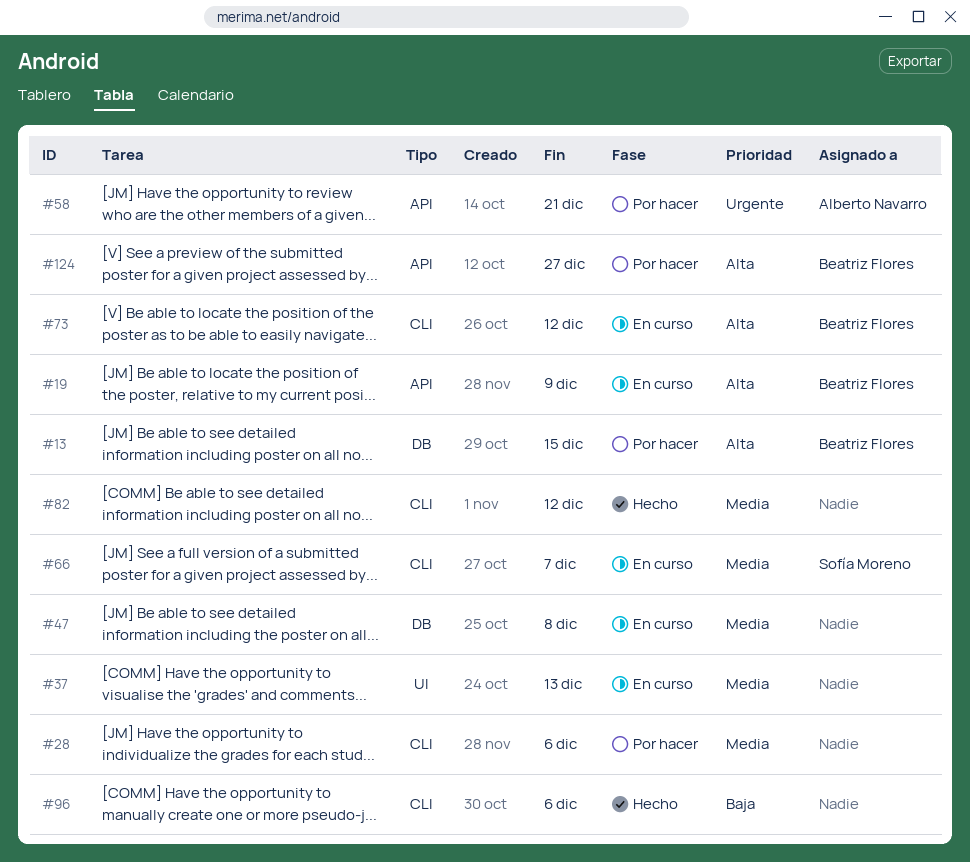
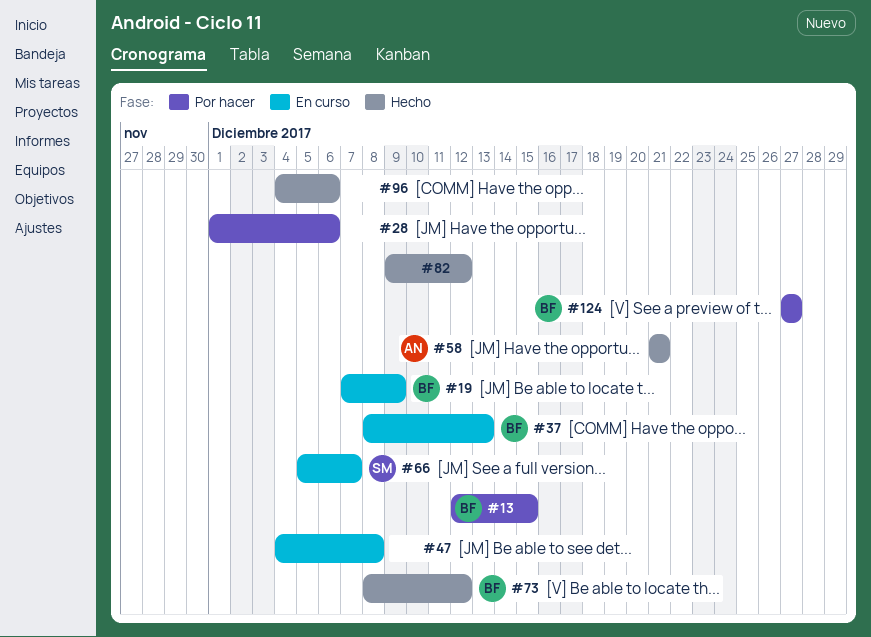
#37, owner: none -> Beatriz Flores
#58, status: Por hacer -> Hecho
#73, status: En curso -> Hecho

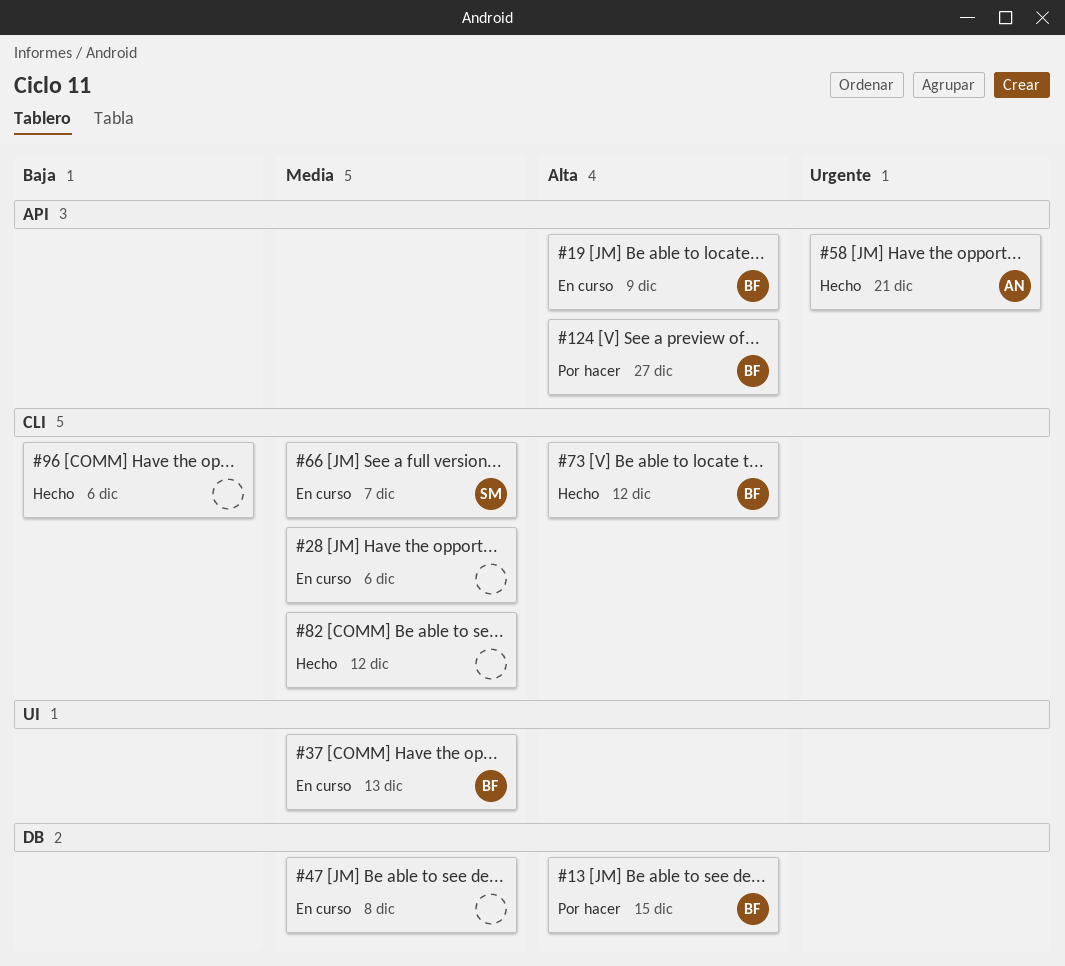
#28, status: Por hacer -> En curso

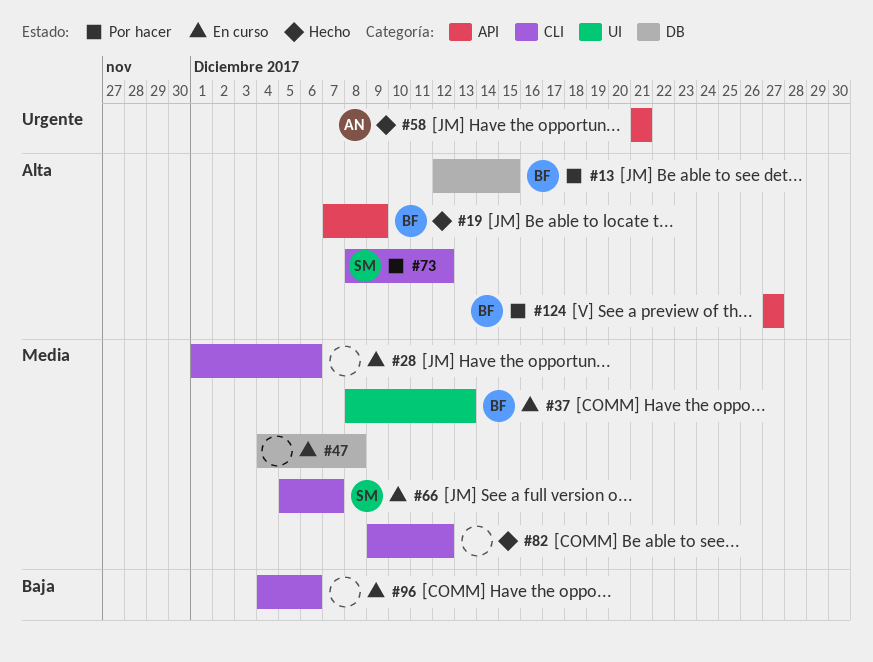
#19, status: En curso -> Hecho
#73, status: Hecho -> Por hacer
#73, owner: BF -> SM
#96, status: Hecho -> En curso

